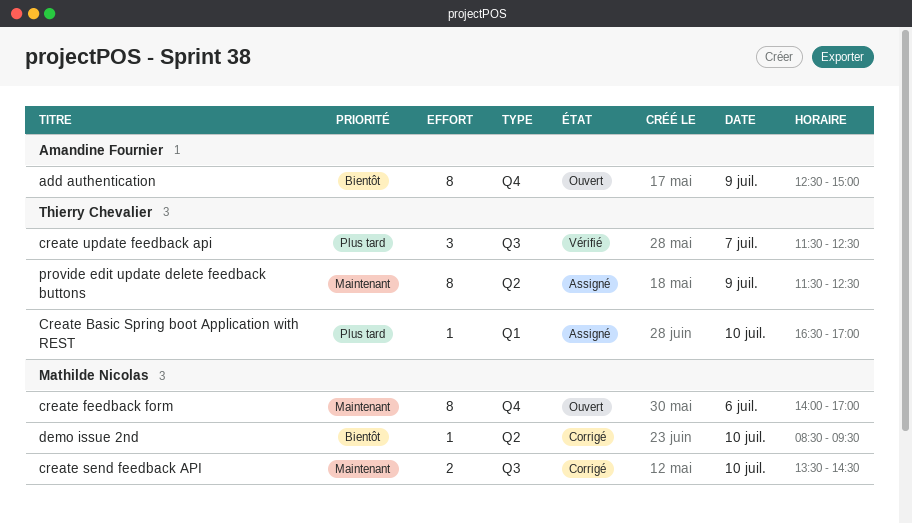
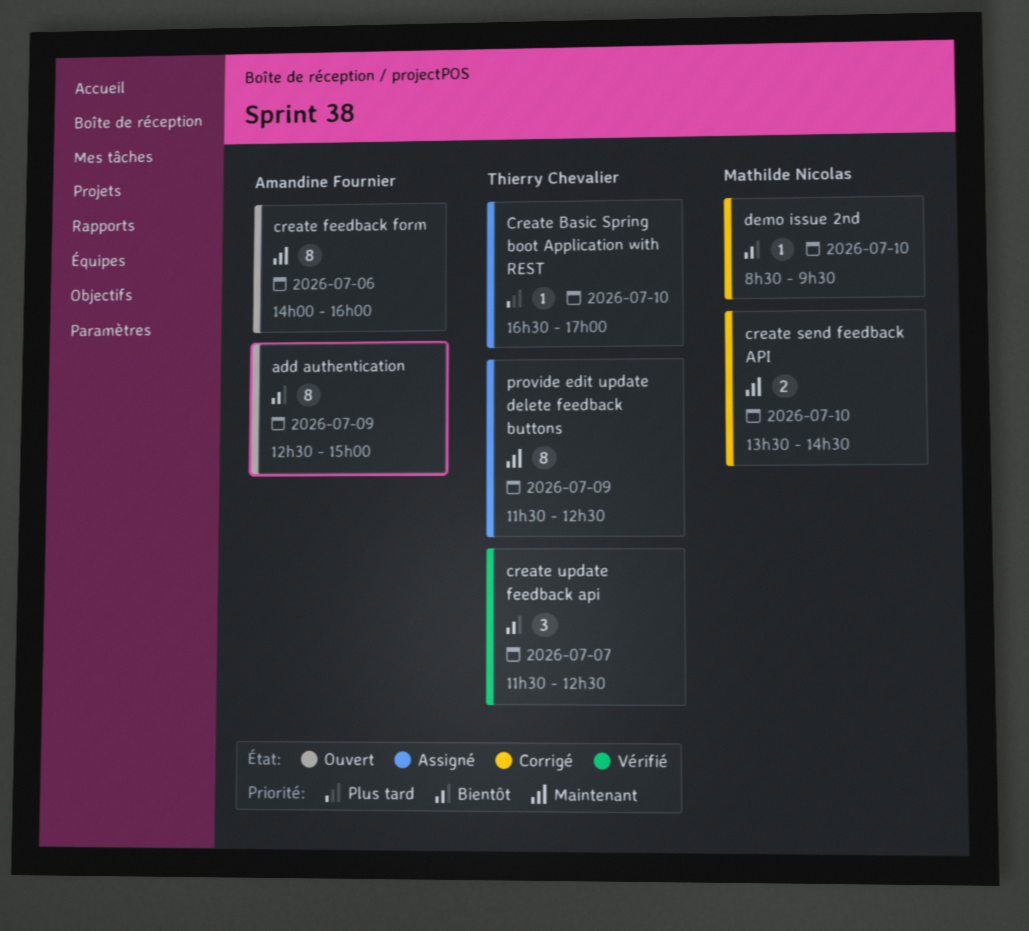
create feedback form, owner: Mathilde Nicolas -> Amandine Fournier
create feedback form, ends: 17:00 -> 16:00
create update feedback api, priority: Plus tard -> Bientôt

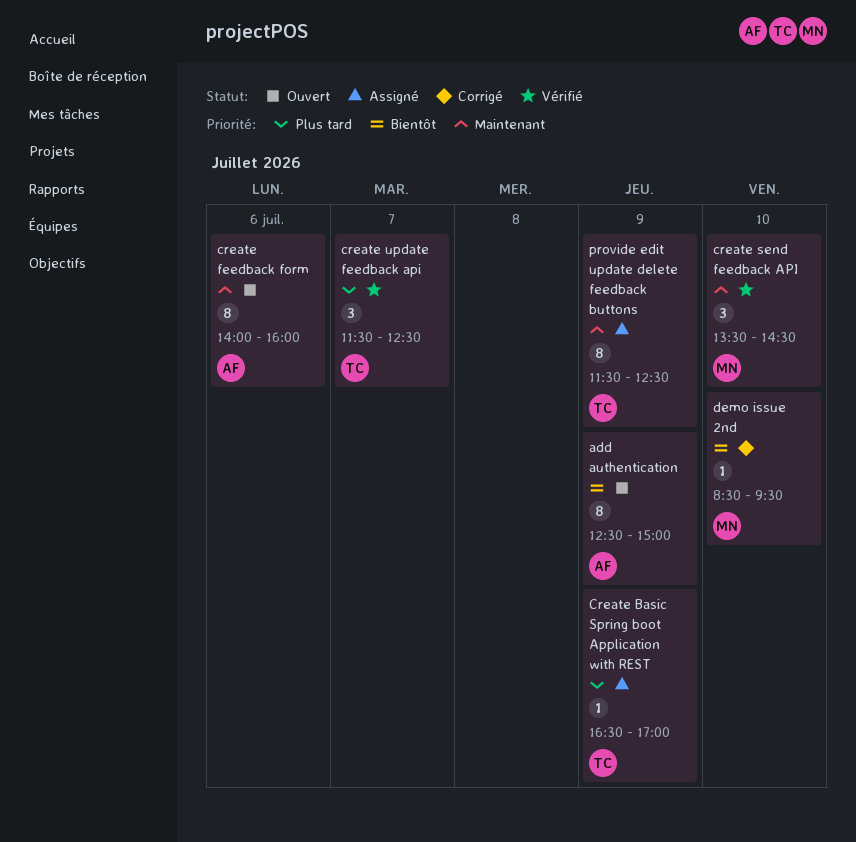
Create Basic Spring boot Application with REST, day: Jul 10 -> Jul 9
create send feedback API, status: Corrigé -> Vérifié
create send feedback API, estimate: 2 -> 3
create update feedback api, priority: Bientôt -> Plus tard

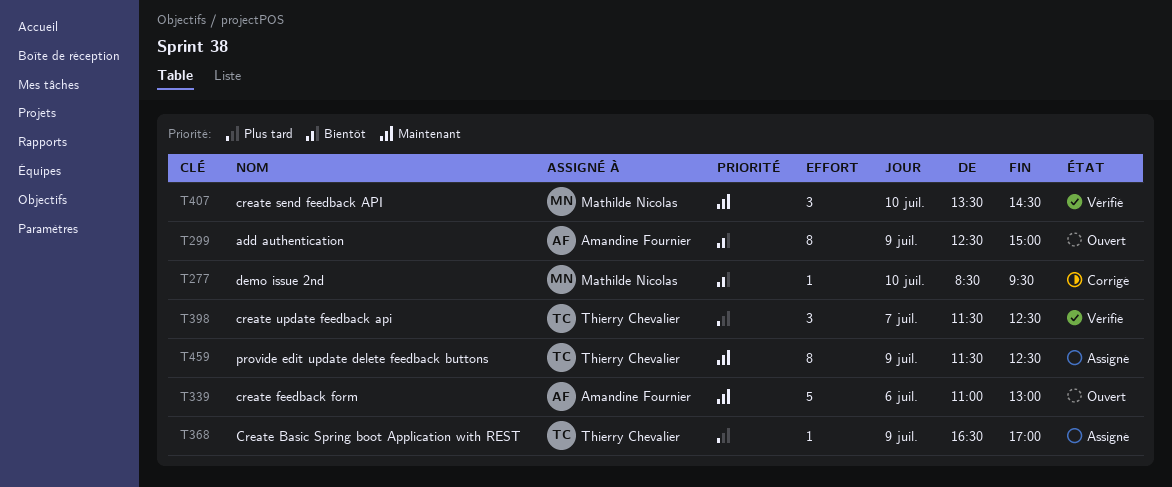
create feedback form, estimate: 8 -> 5
create feedback form, begins: 14:00 -> 11:00
create feedback form, ends: 16:00 -> 13:00

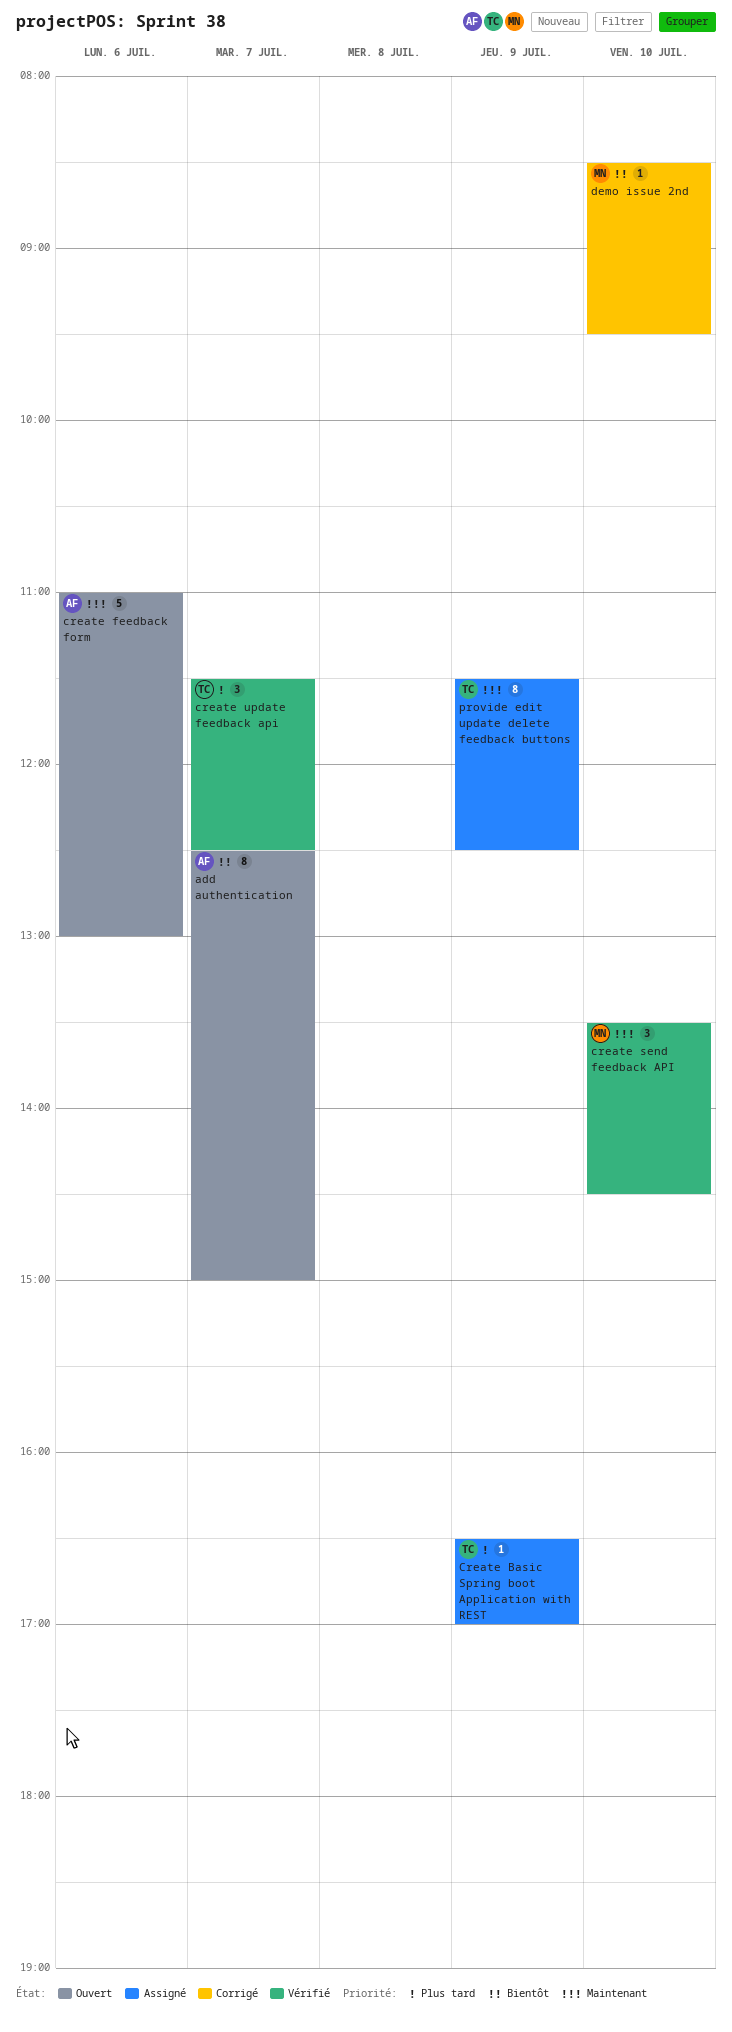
add authentication, day: Jul 9 -> Jul 7

